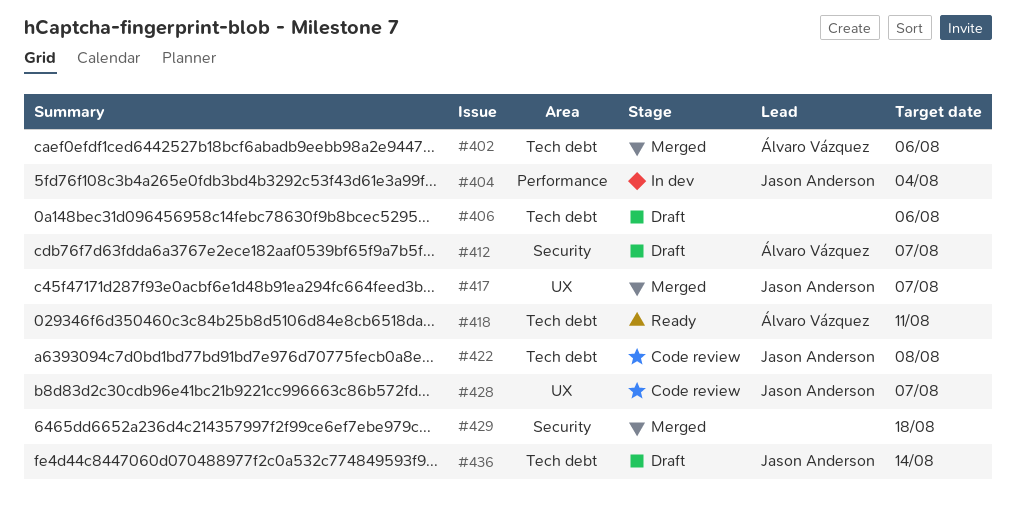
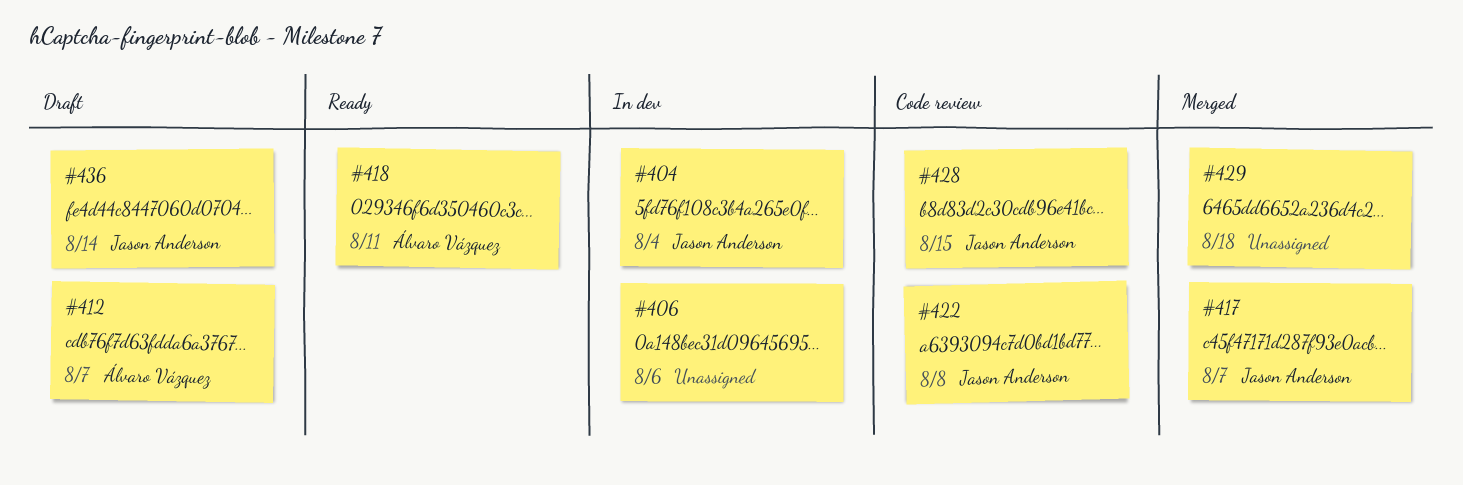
#402: present -> none
#406, status: Draft -> In dev
#428, due: Aug 7 -> Aug 15

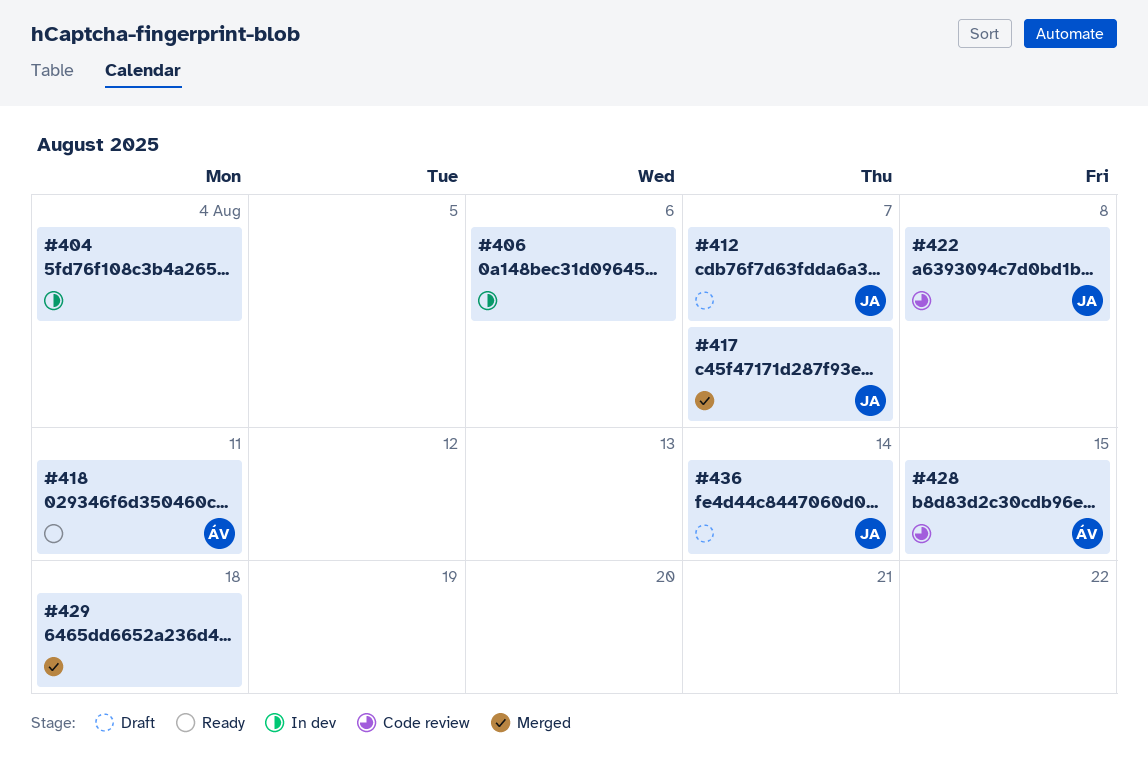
#404, owner: Jason Anderson -> none
#412, owner: Álvaro Vázquez -> Jason Anderson
#428, owner: Jason Anderson -> Álvaro Vázquez

